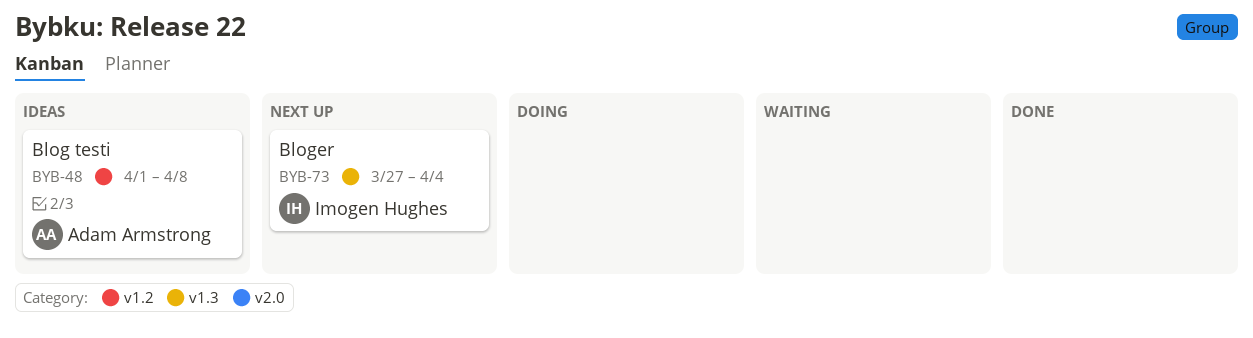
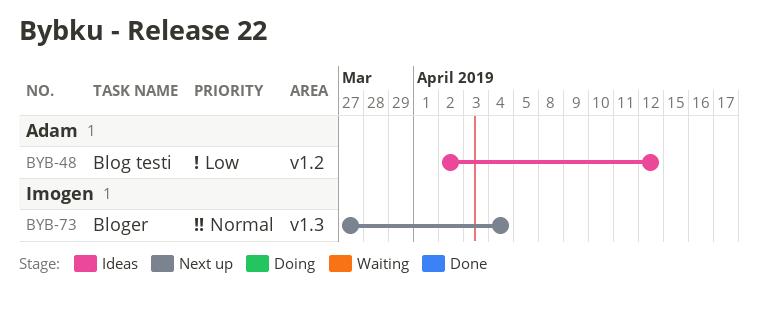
BYB-48, start: Apr 1 -> Apr 2
BYB-48, due: Apr 8 -> Apr 12

